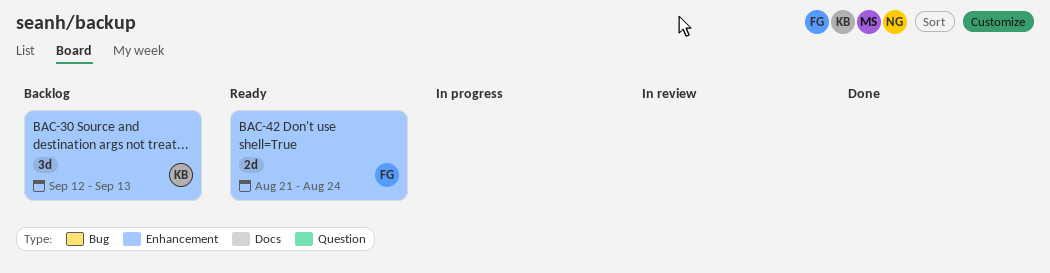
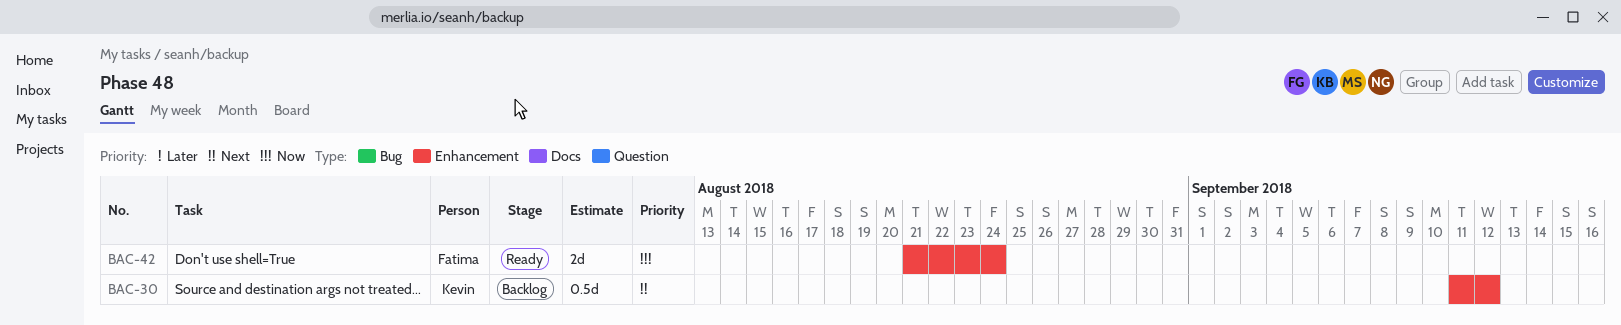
BAC-30, estimate: 3d -> 0.5d
BAC-30, start: Sep 12 -> Sep 11
BAC-30, due: Sep 13 -> Sep 12

